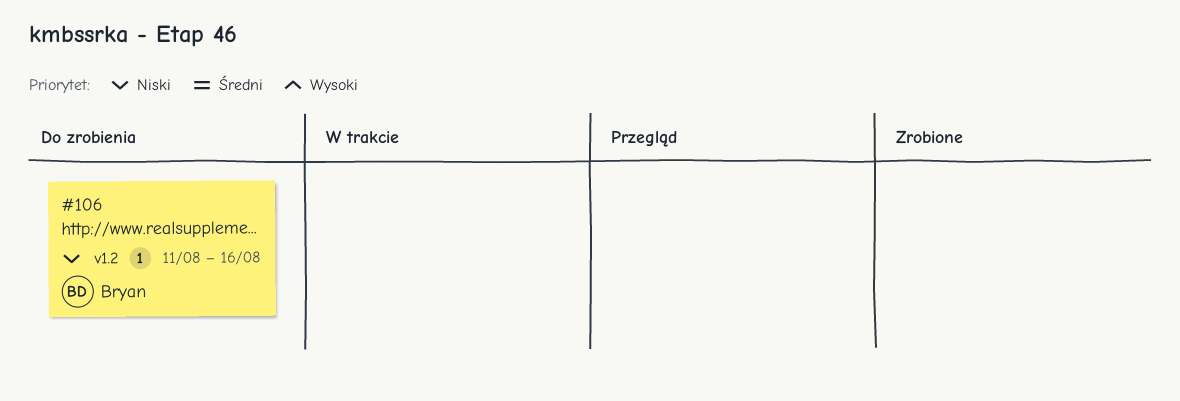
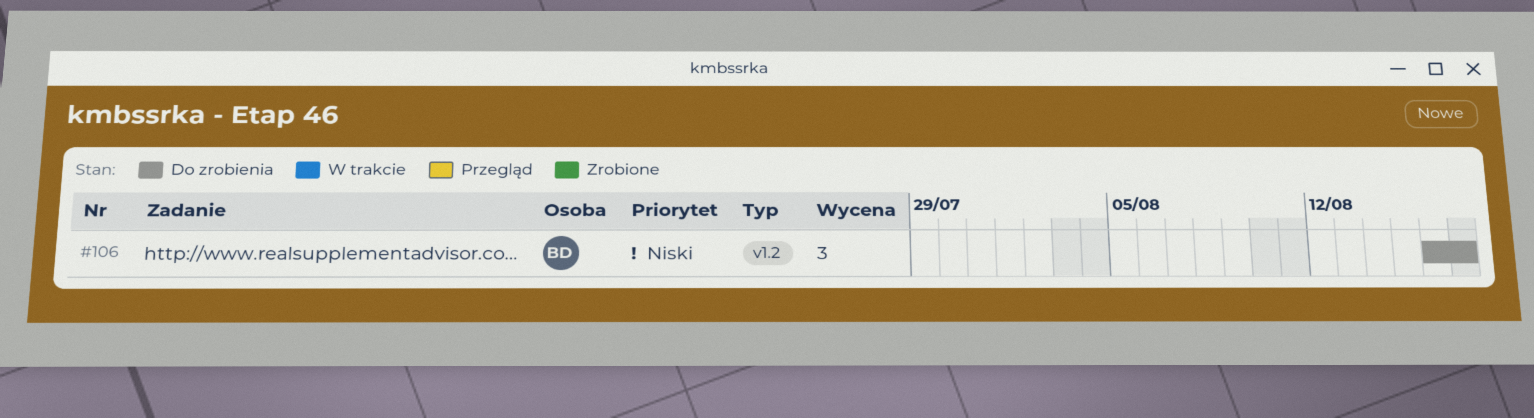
#106, estimate: 1 -> 3
#106, start: Aug 11 -> Aug 16
#106, due: Aug 16 -> Aug 17

